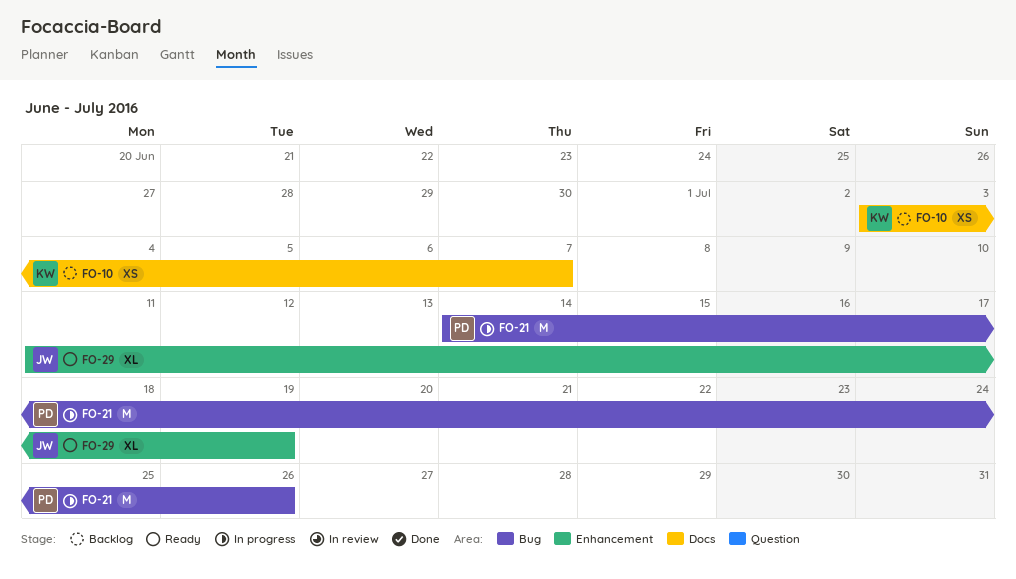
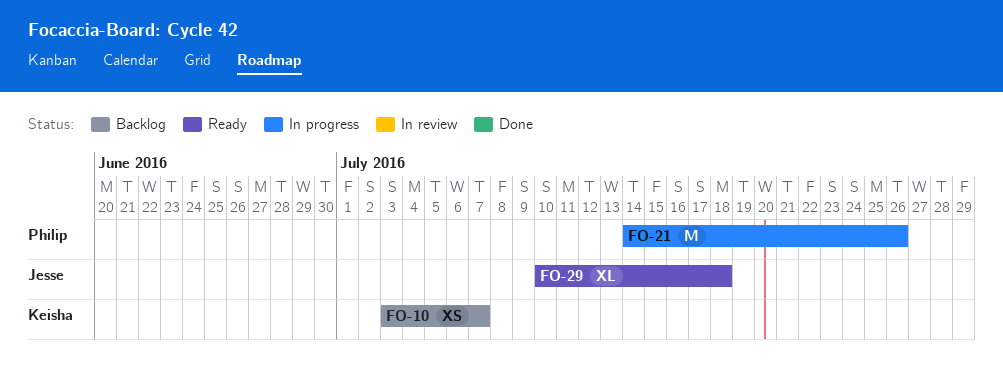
FO-29, start: Jul 11 -> Jul 10
FO-29, due: Jul 19 -> Jul 18

